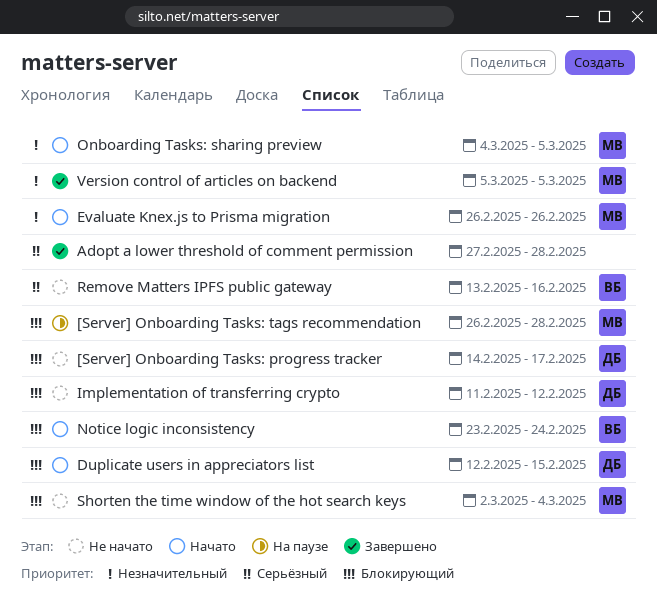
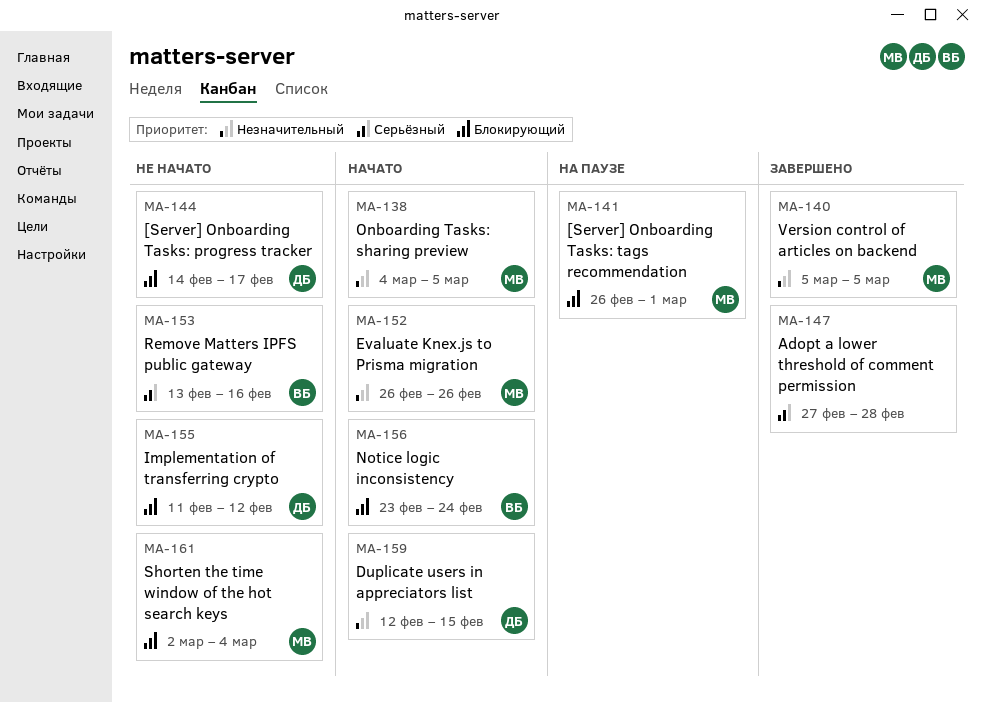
[Server] Onboarding Tasks: tags recommendation, due: Feb 28 -> Mar 1
Duplicate users in appreciators list, priority: Блокирующий -> Незначительный

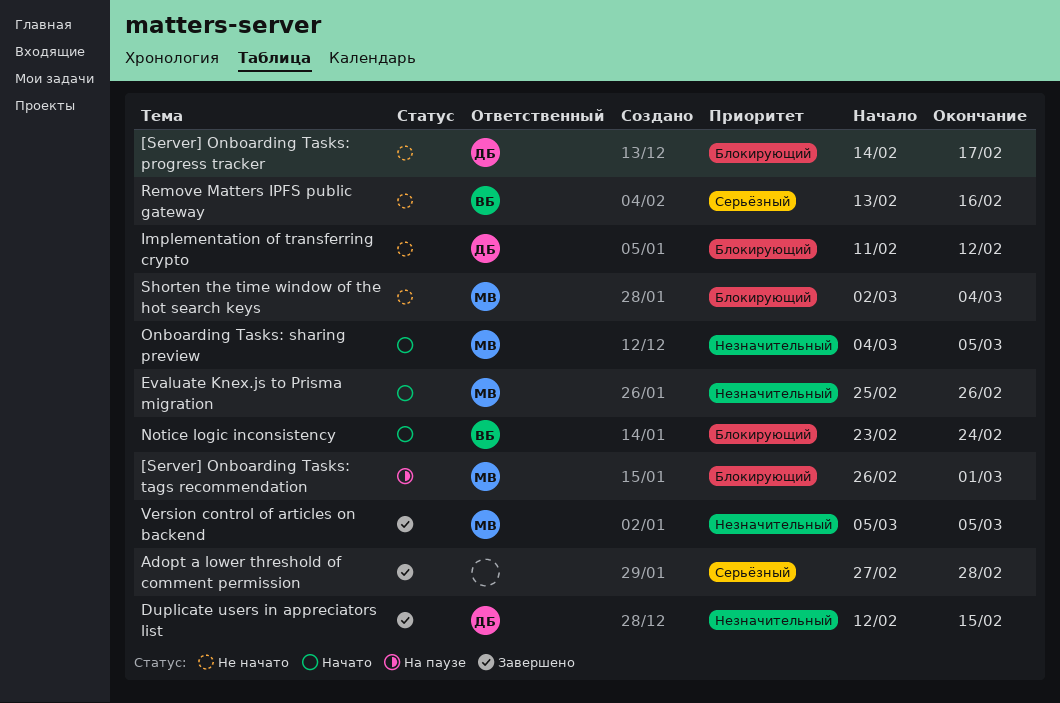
Duplicate users in appreciators list, status: Начато -> Завершено
Evaluate Knex.js to Prisma migration, start: Feb 26 -> Feb 25

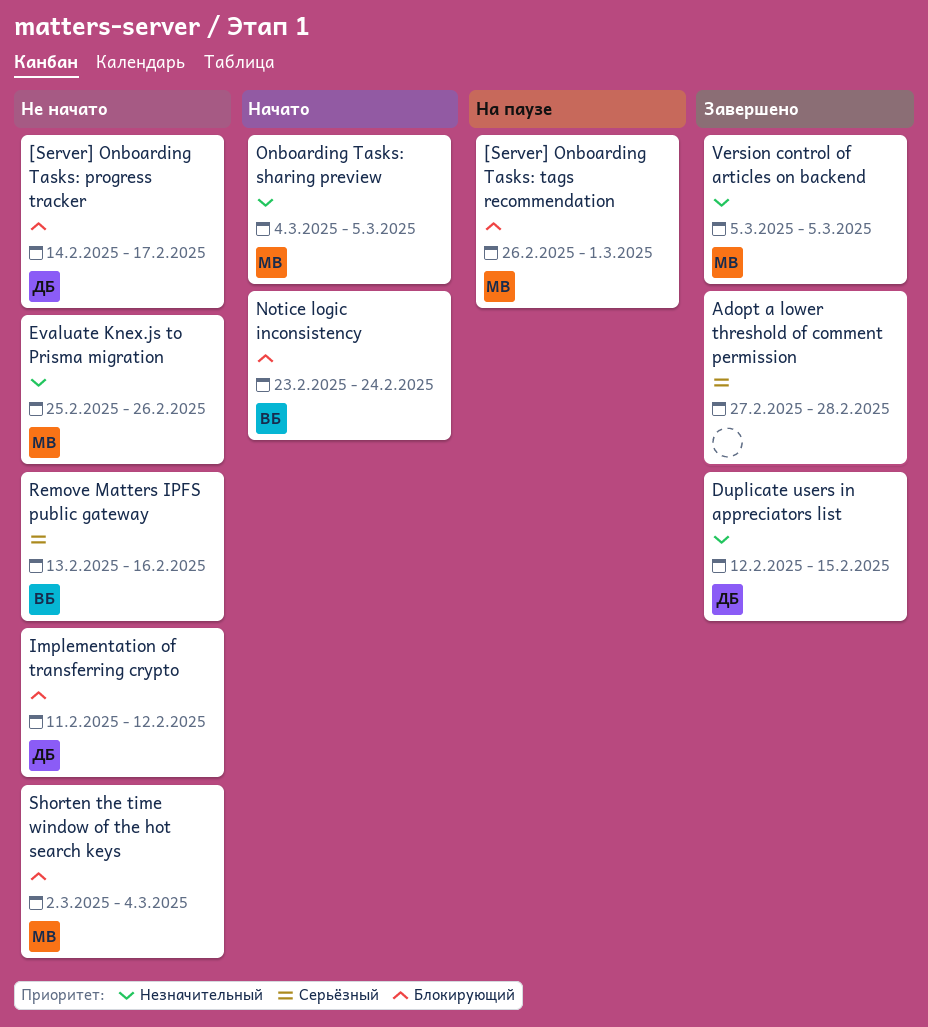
Evaluate Knex.js to Prisma migration, status: Начато -> Не начато

